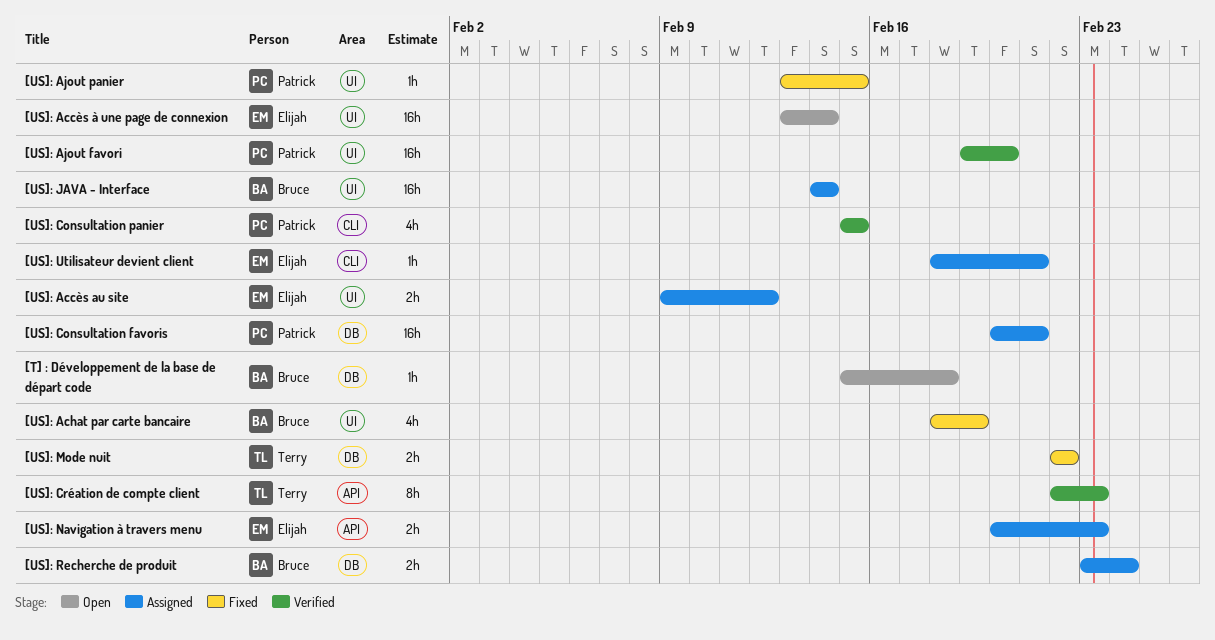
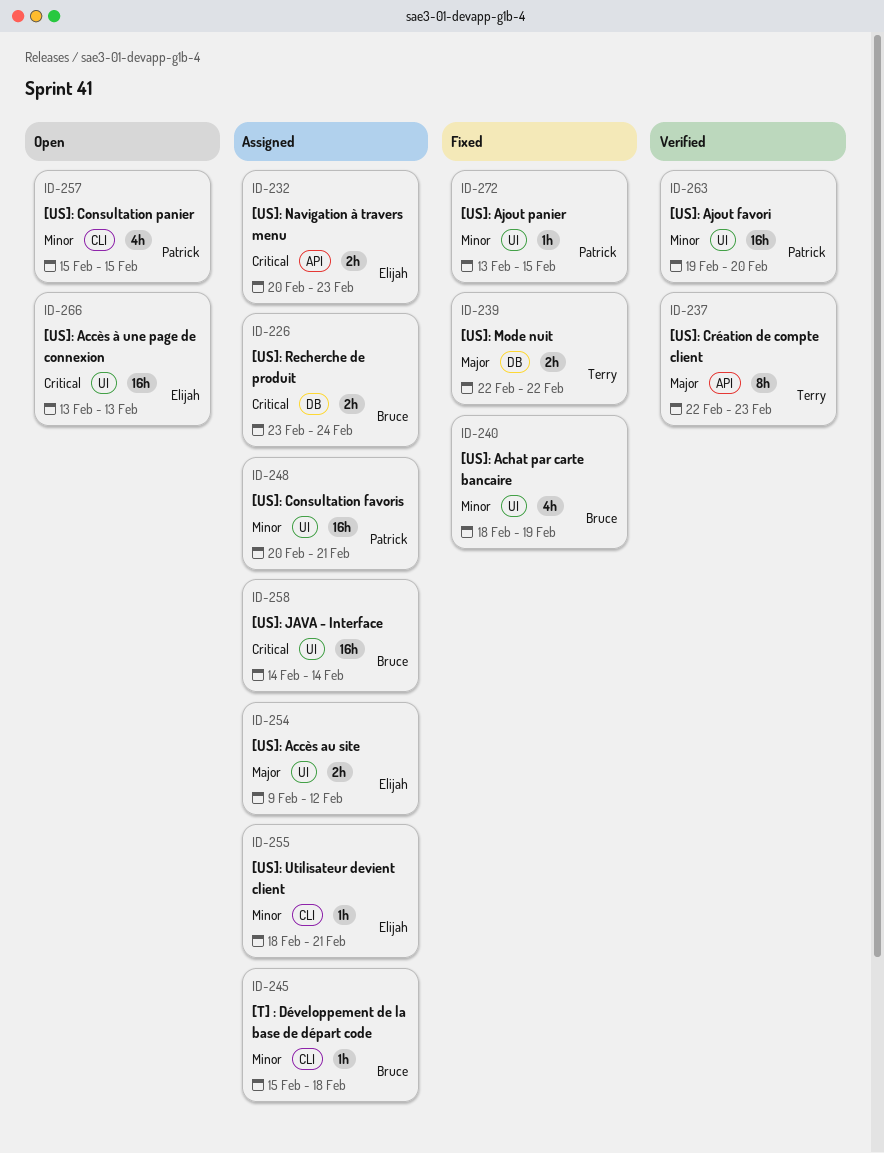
[T] : Développement de la base de départ code, status: Open -> Assigned
[T] : Développement de la base de départ code, label: DB -> CLI
[US]: Accès à une page de connexion, due: Feb 14 -> Feb 13
[US]: Consultation favoris, label: DB -> UI
[US]: Consultation panier, status: Verified -> Open

